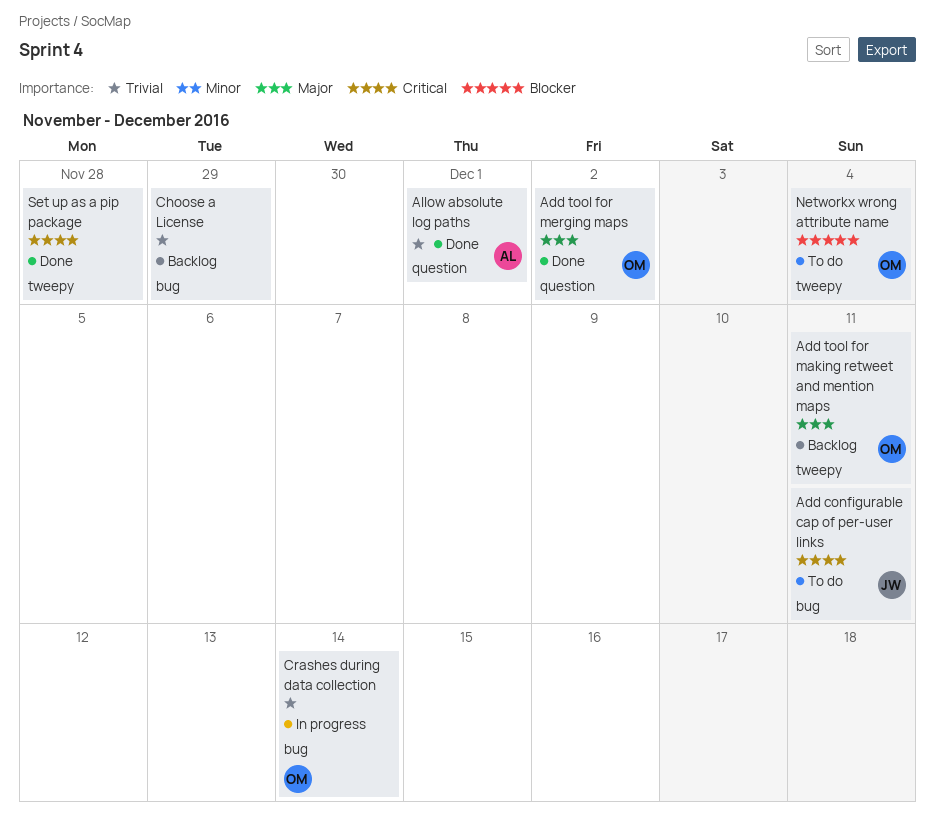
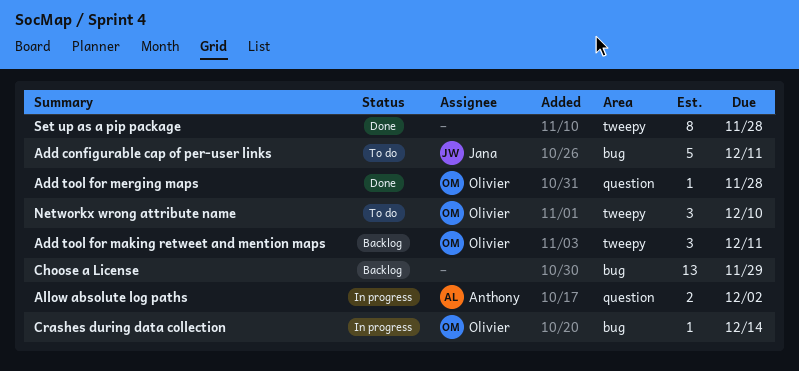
Add tool for merging maps, due: Dec 2 -> Nov 28
Allow absolute log paths, status: Done -> In progress
Allow absolute log paths, due: Dec 1 -> Dec 2
Networkx wrong attribute name, due: Dec 4 -> Dec 10

